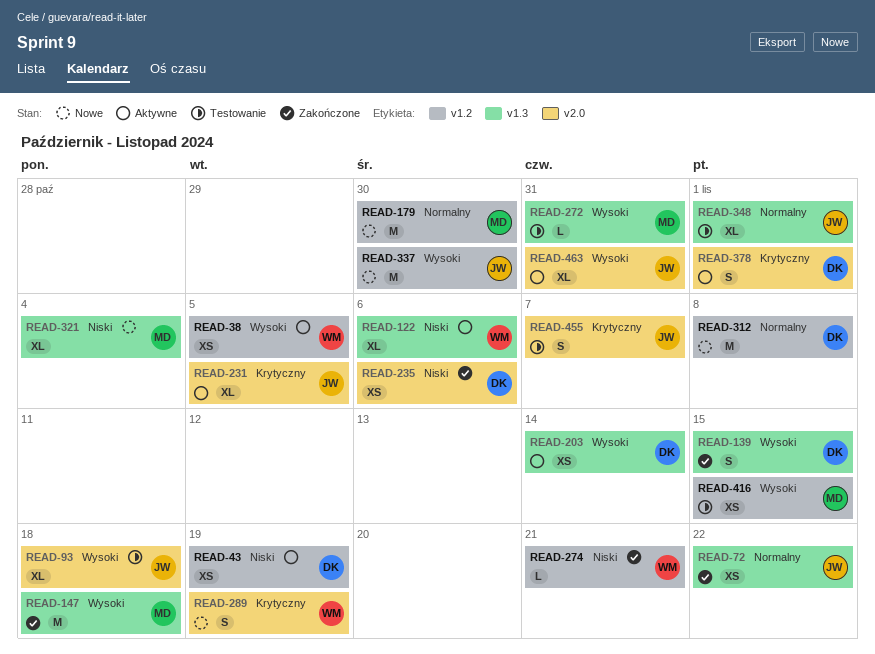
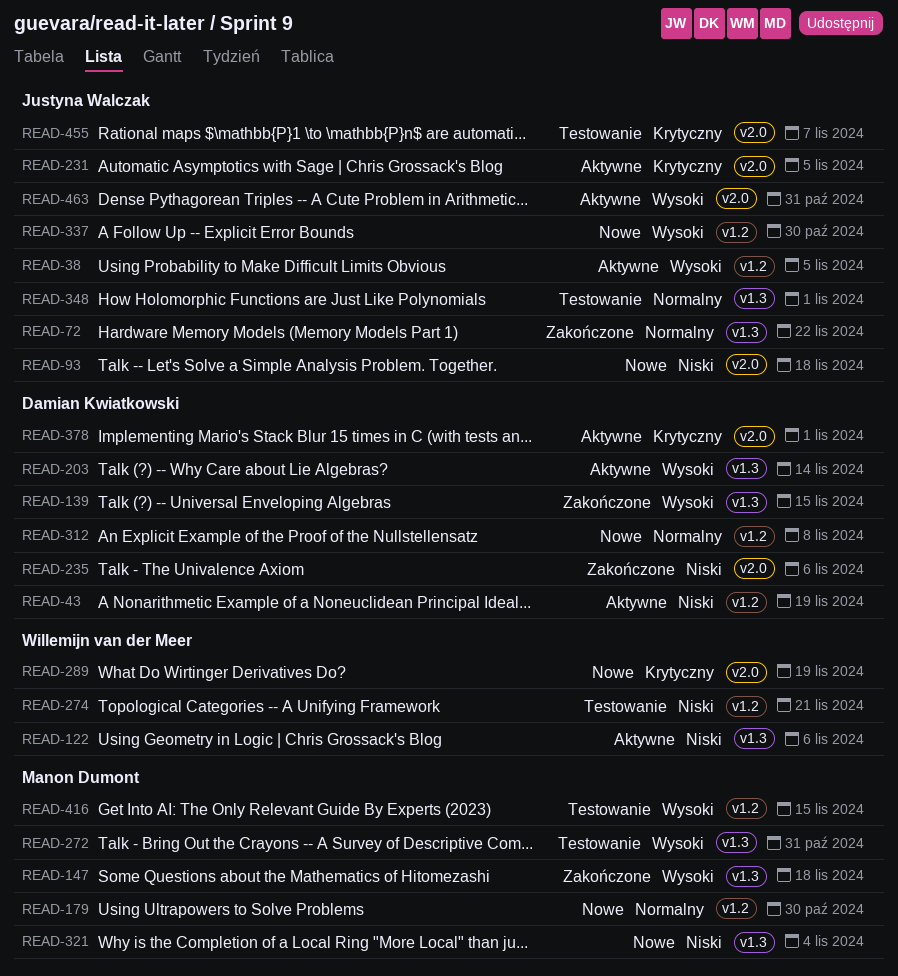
READ-38, owner: Willemijn van der Meer -> Justyna Walczak
READ-93, status: Testowanie -> Nowe
READ-93, priority: Wysoki -> Niski
READ-274, status: Zakończone -> Testowanie

